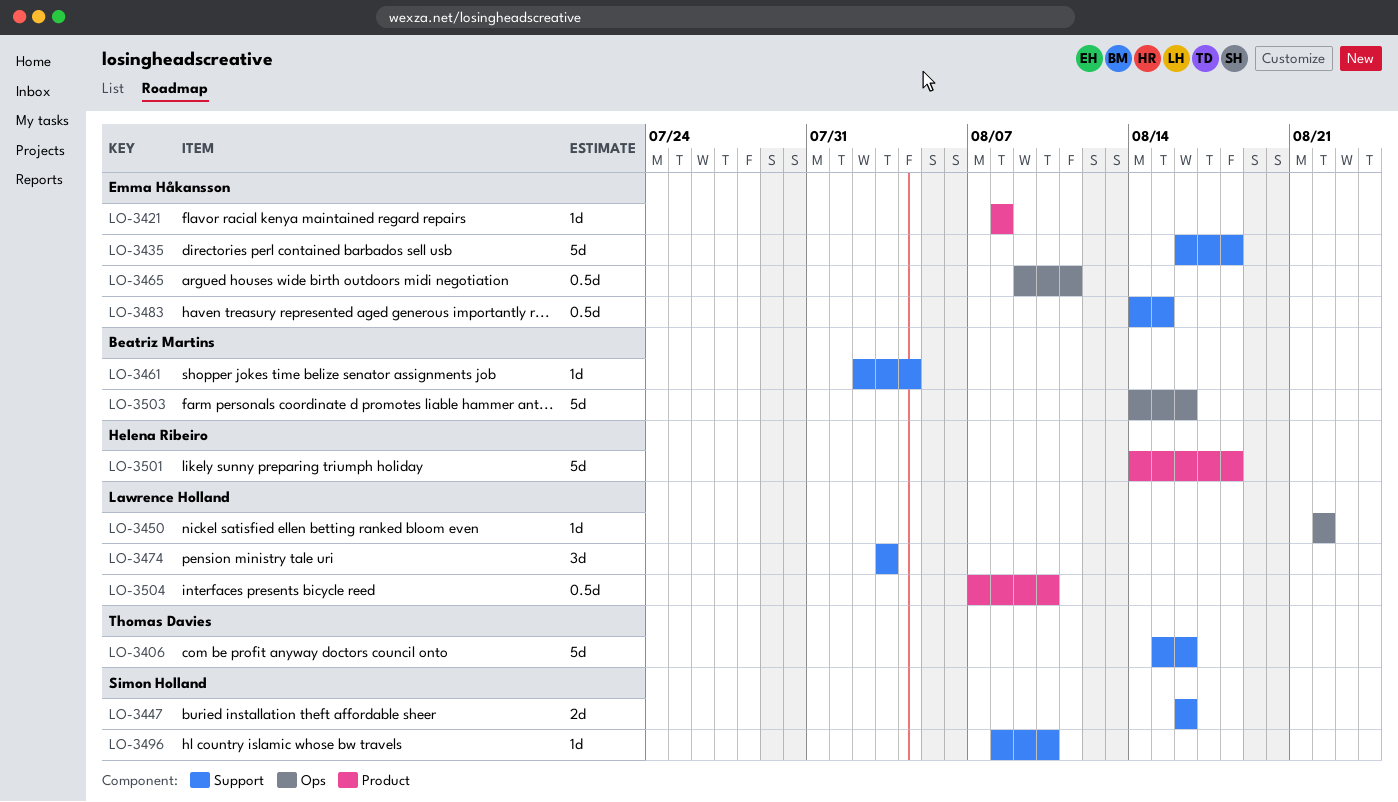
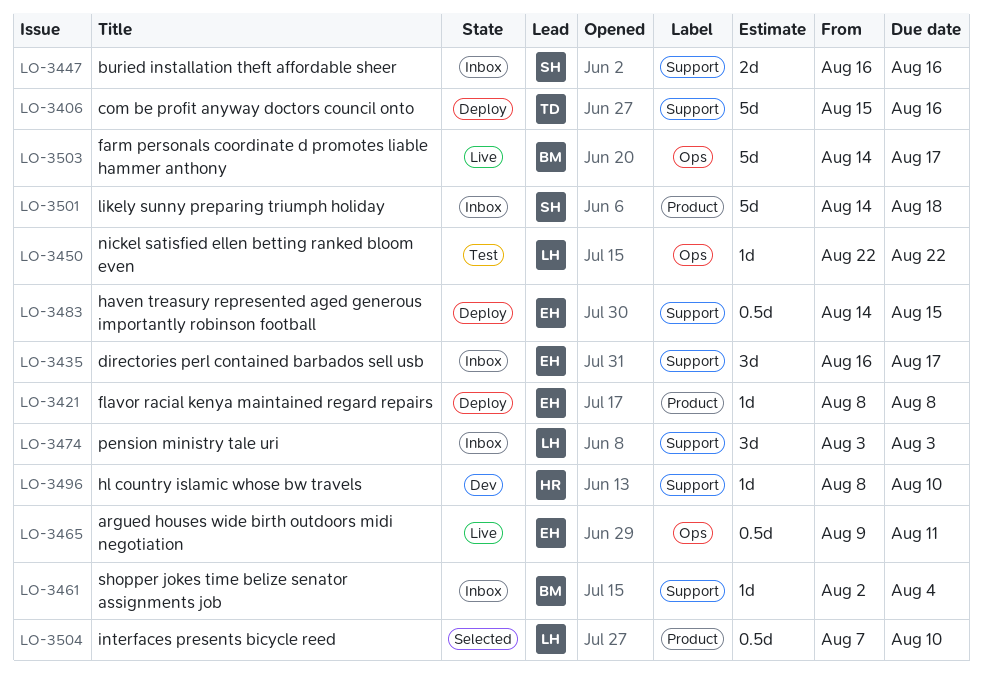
LO-3435, estimate: 5d -> 3d
LO-3435, due: Aug 18 -> Aug 17
LO-3496, owner: Simon Holland -> Helena Ribeiro
LO-3501, owner: Helena Ribeiro -> Simon Holland
LO-3503, due: Aug 16 -> Aug 17

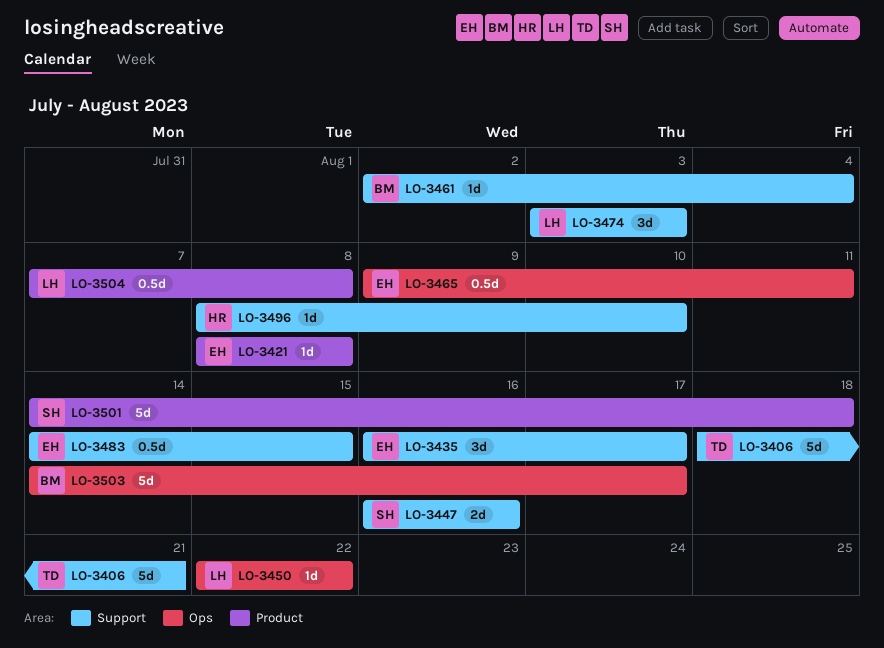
LO-3406, start: Aug 15 -> Aug 18
LO-3406, due: Aug 16 -> Aug 21
LO-3504, due: Aug 10 -> Aug 8

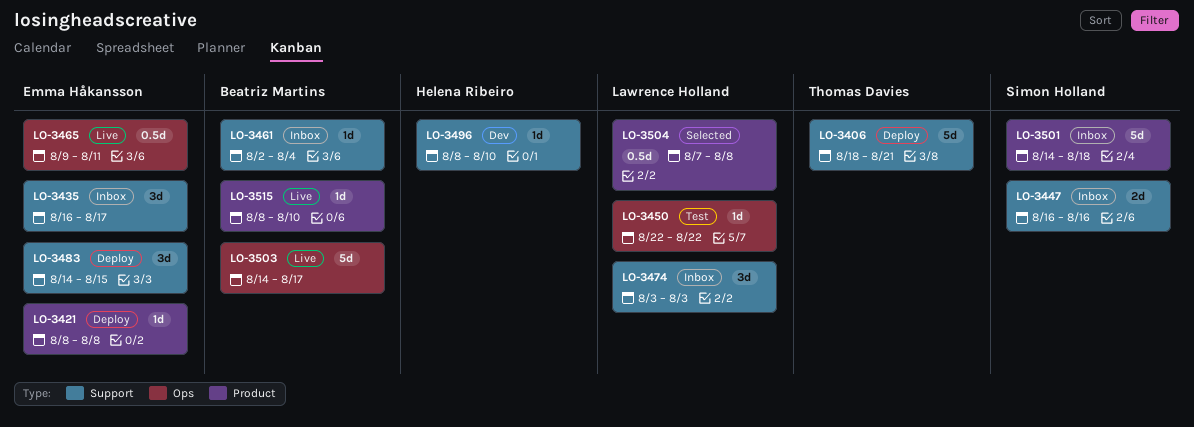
LO-3483, estimate: 0.5d -> 3d
LO-3515: none -> present

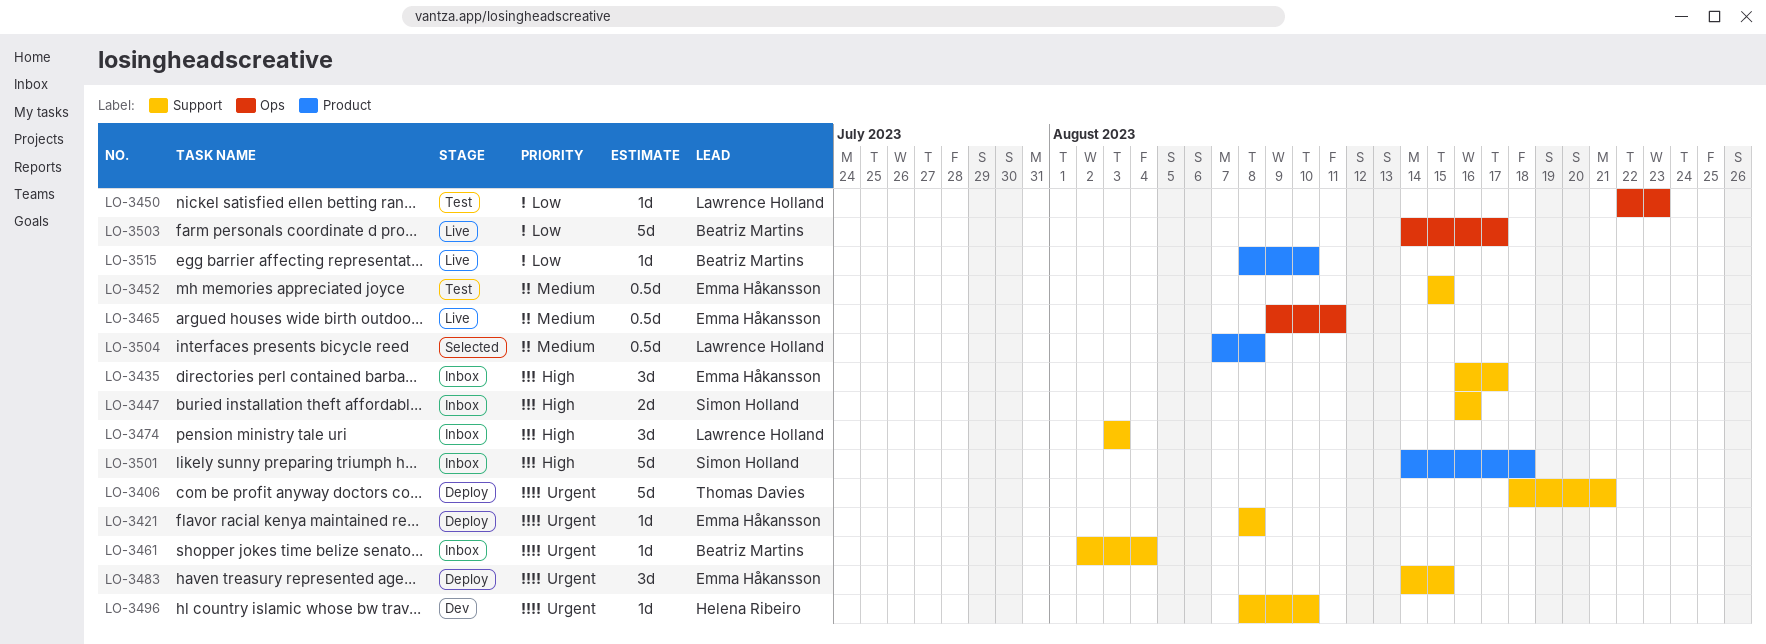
LO-3421, label: Product -> Support
LO-3450, due: Aug 22 -> Aug 23
LO-3452: none -> present

